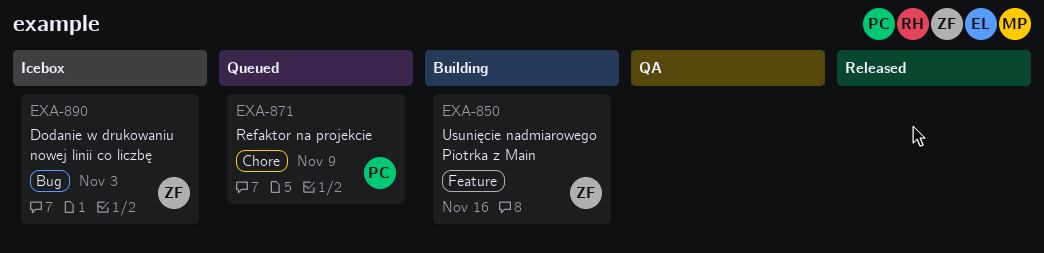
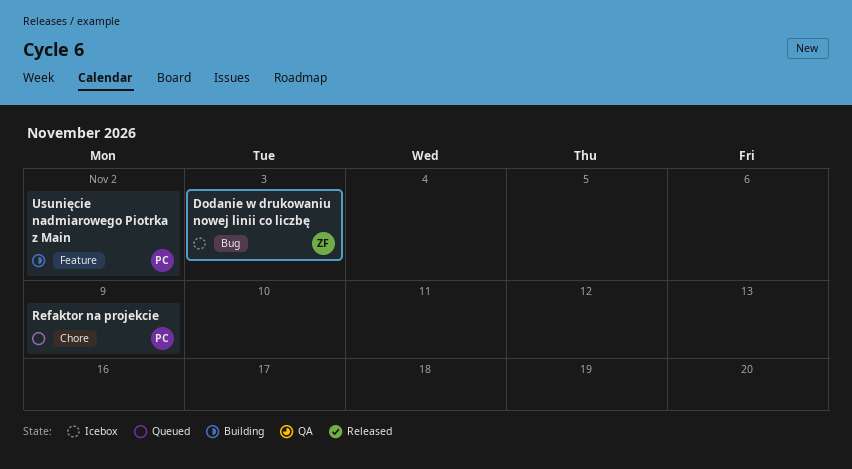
Usunięcie nadmiarowego Piotrka z Main, owner: ZF -> PC
Usunięcie nadmiarowego Piotrka z Main, due: Nov 16 -> Nov 2

